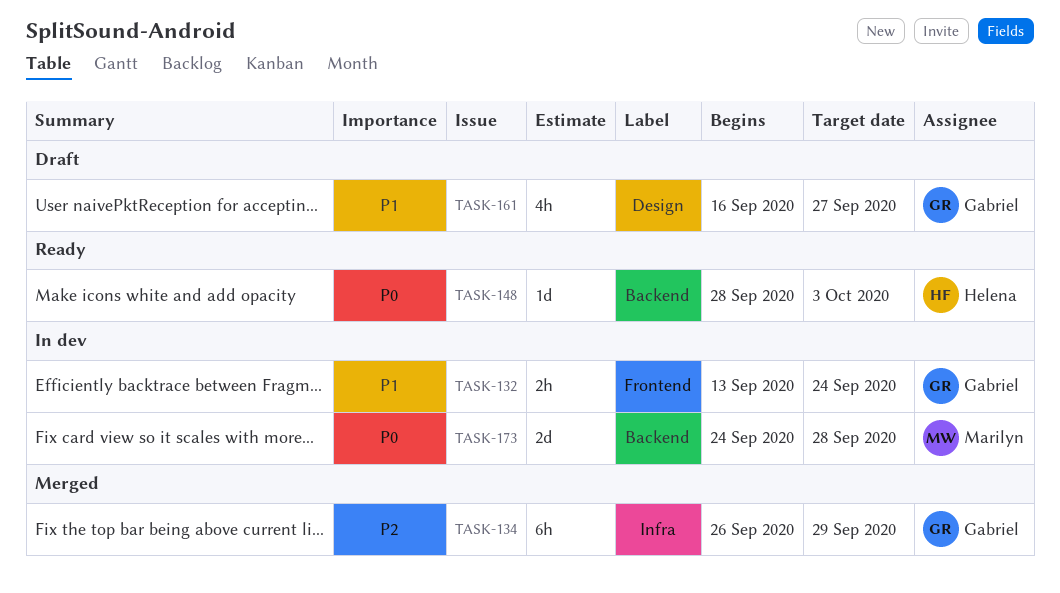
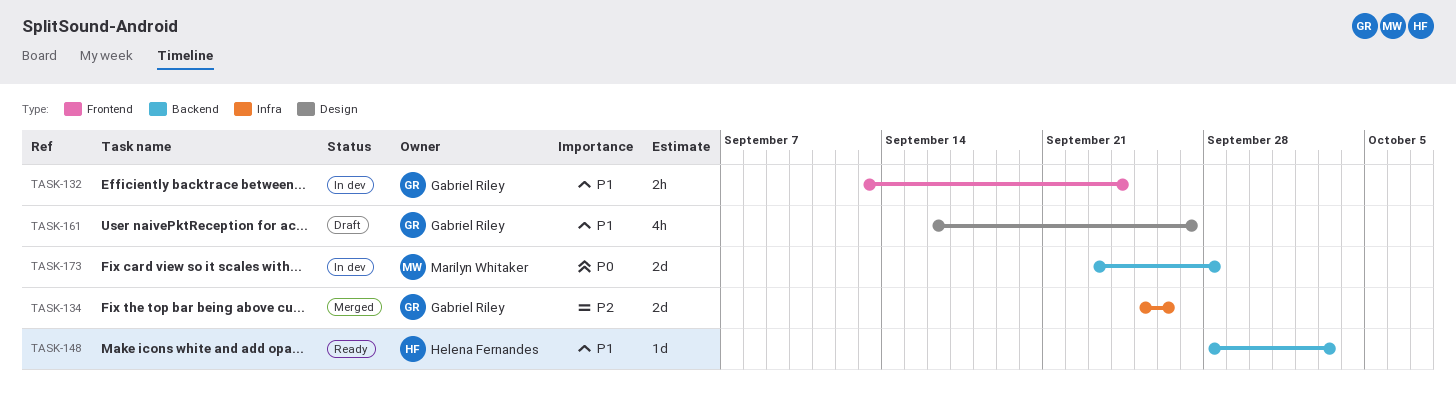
TASK-134, estimate: 6h -> 2d
TASK-134, start: Sep 26 -> Sep 25
TASK-134, due: Sep 29 -> Sep 26
TASK-148, priority: P0 -> P1
TASK-173, start: Sep 24 -> Sep 23

